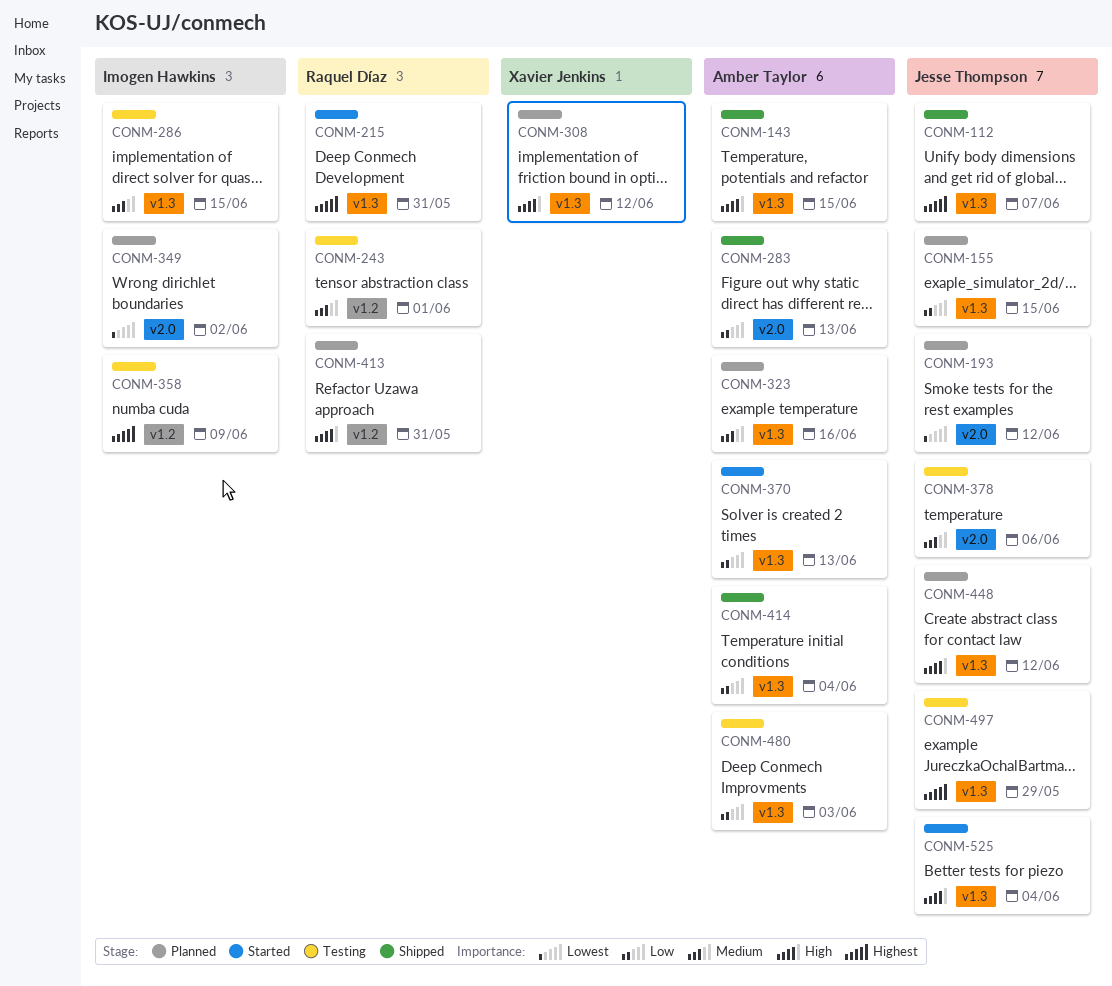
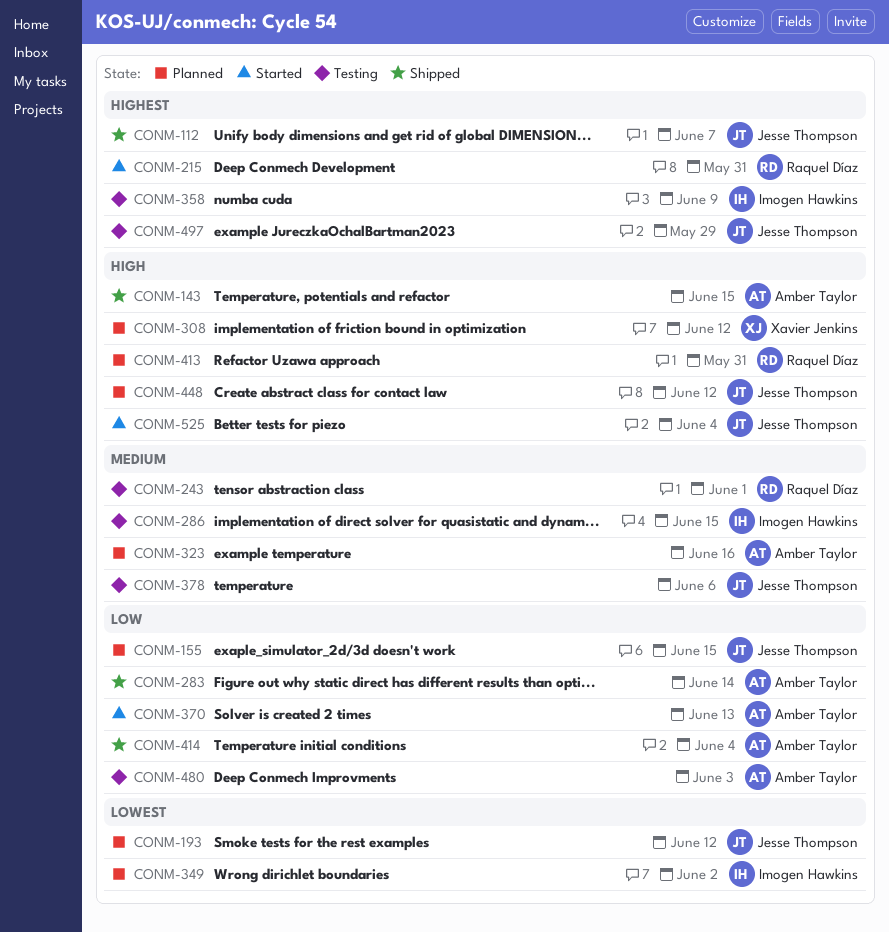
CONM-283, due: Jun 13 -> Jun 14

